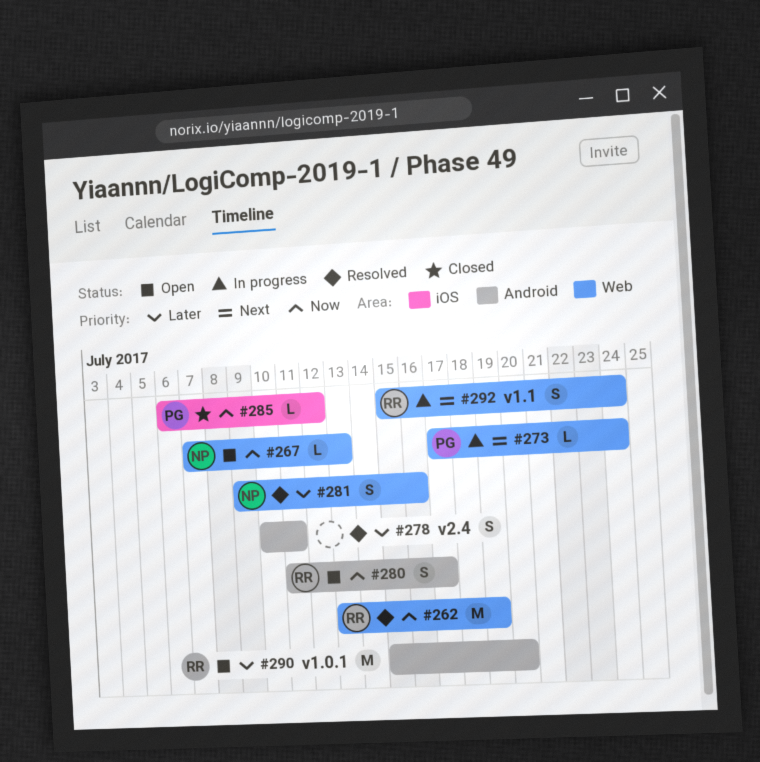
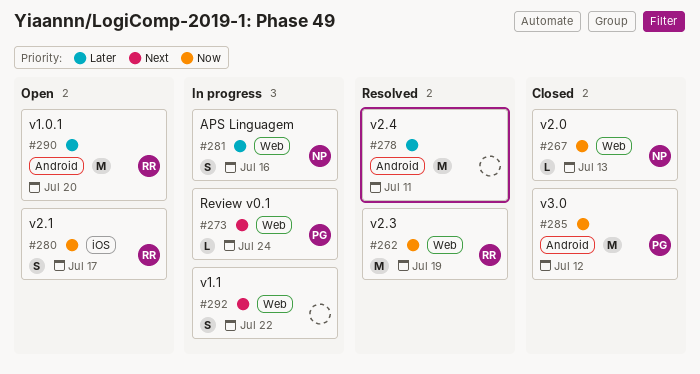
#267, status: Open -> Closed
#278, estimate: S -> M
#280, label: Android -> iOS
#281, status: Resolved -> In progress
#285, label: iOS -> Android
#285, estimate: L -> M
#292, owner: RR -> none
#292, due: Jul 24 -> Jul 22

